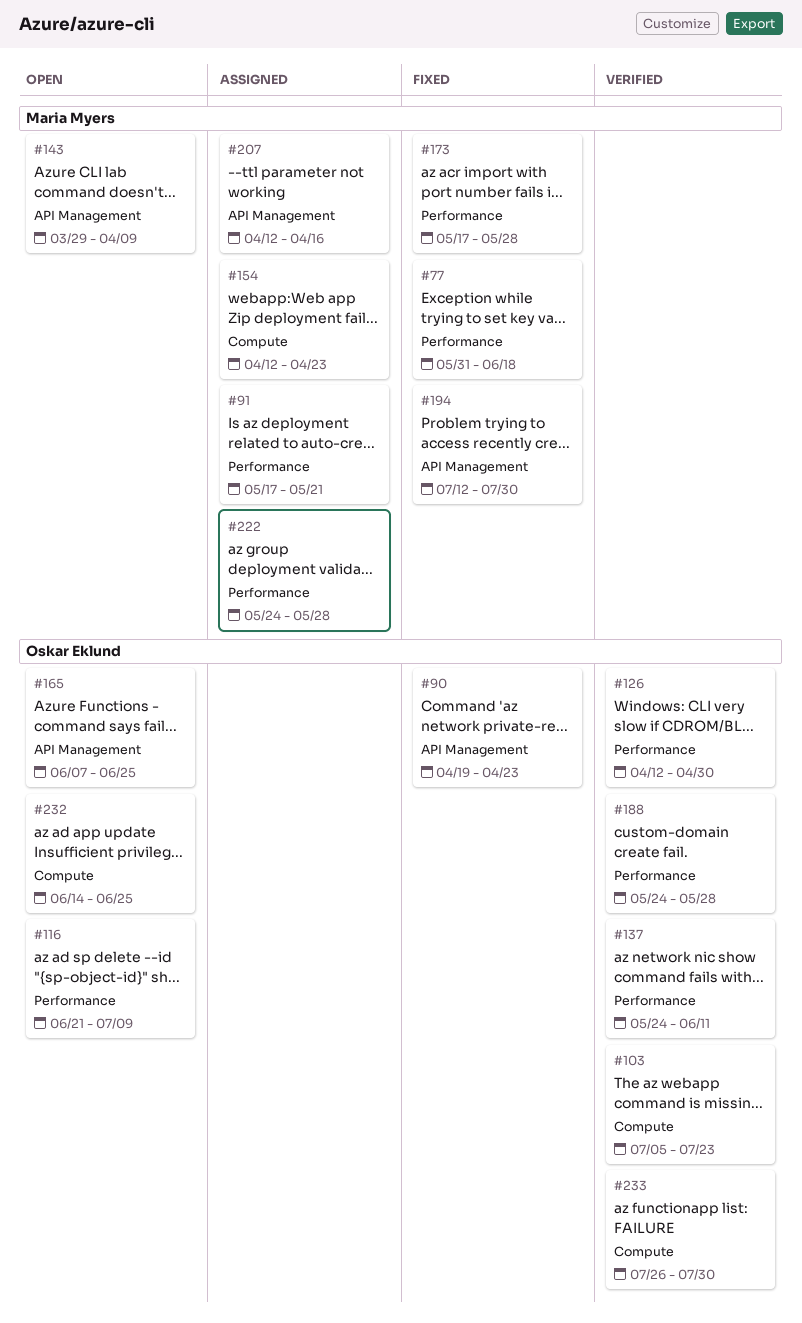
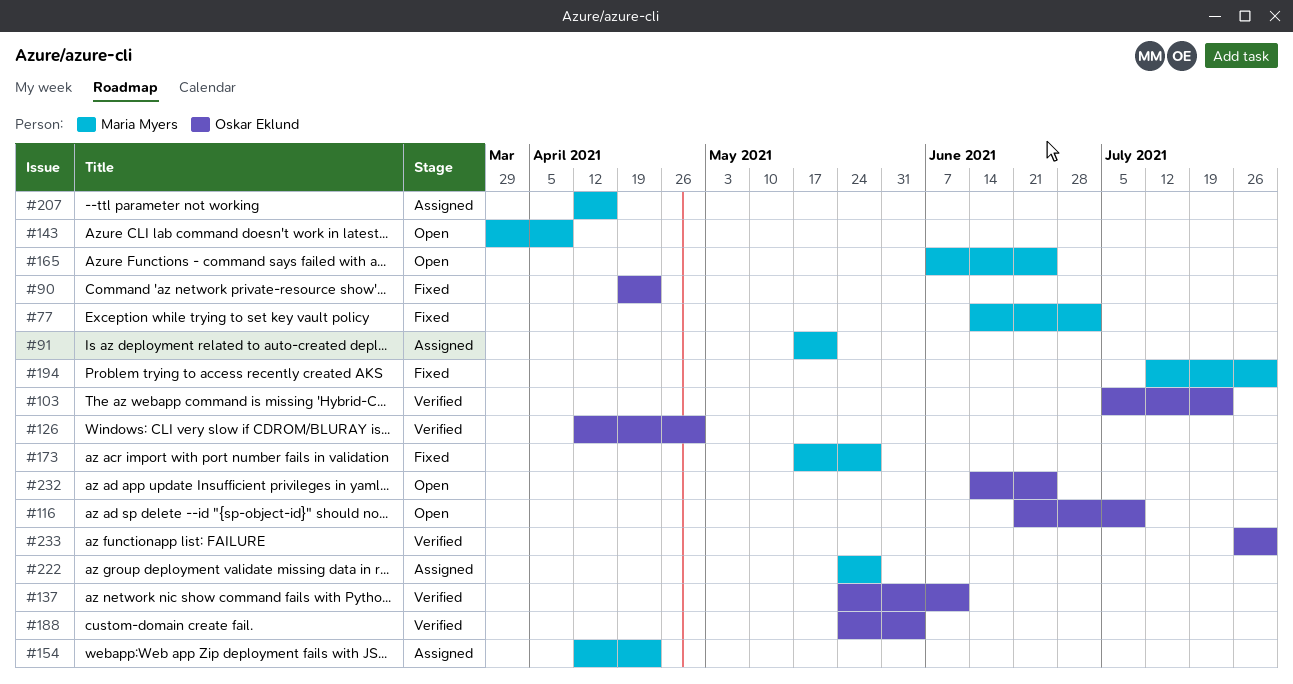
#77, start: May 31 -> Jun 14
#77, due: Jun 18 -> Jul 2
#165, owner: Oskar Eklund -> Maria Myers
#188, due: May 28 -> Jun 4

